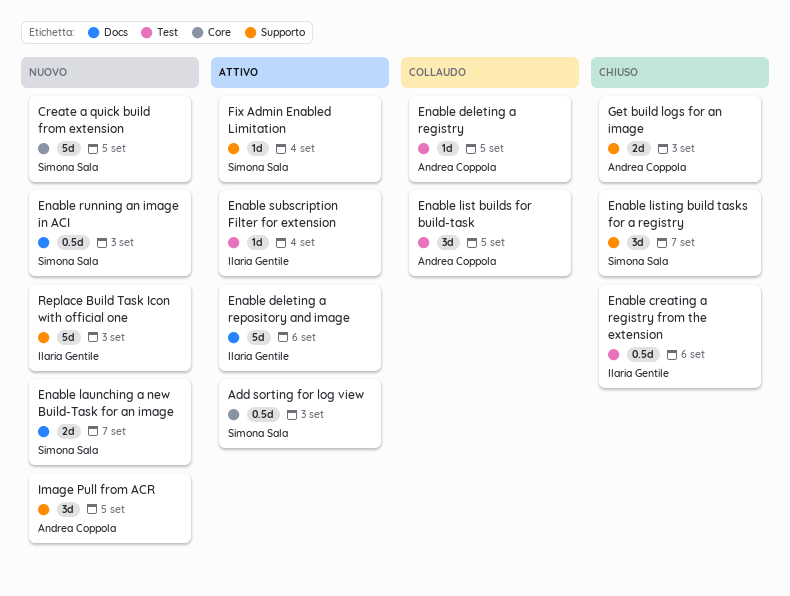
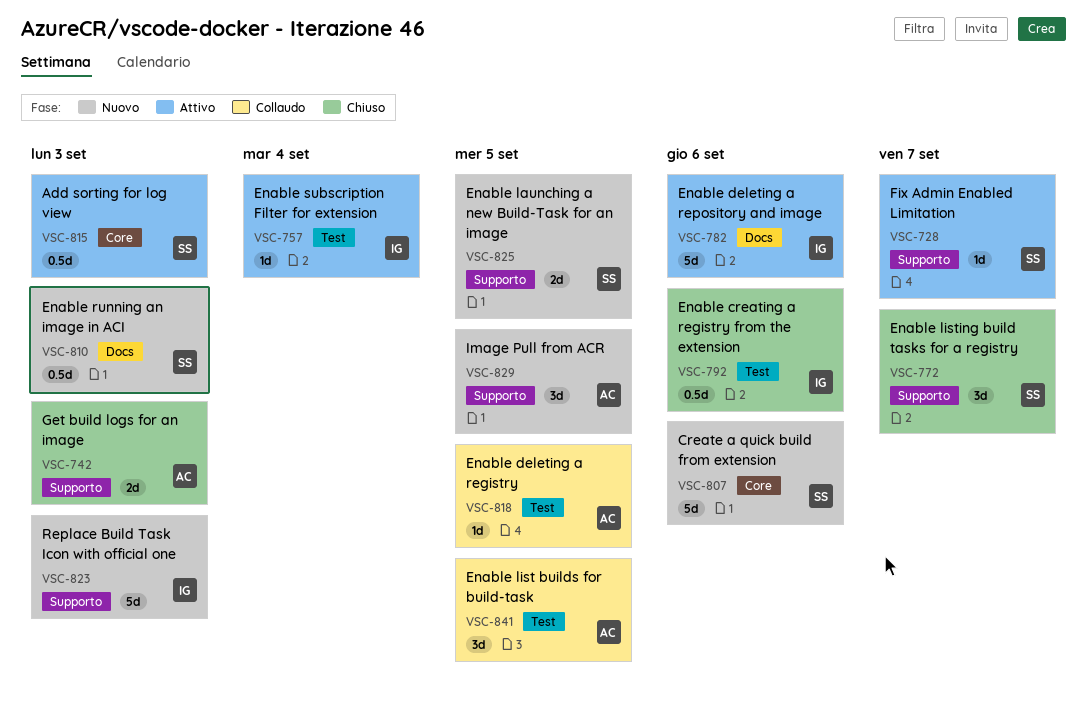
Create a quick build from extension, due: Sep 5 -> Sep 6
Enable launching a new Build-Task for an image, label: Docs -> Supporto
Enable launching a new Build-Task for an image, due: Sep 7 -> Sep 5
Fix Admin Enabled Limitation, due: Sep 4 -> Sep 7

